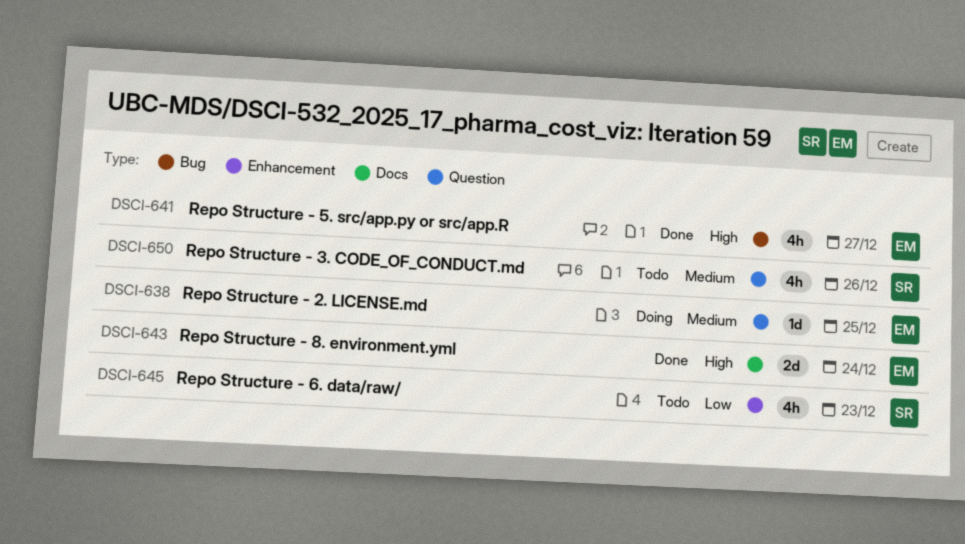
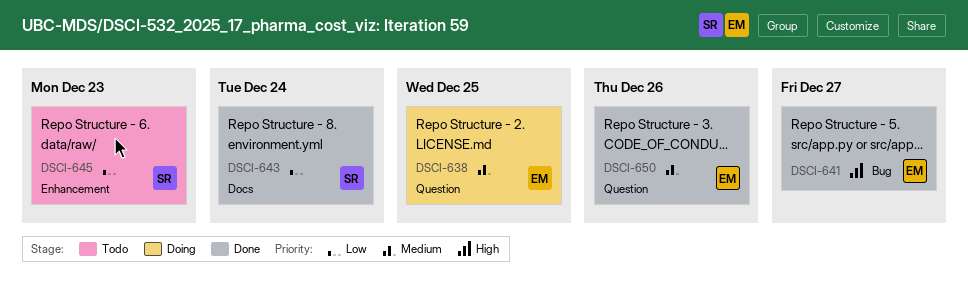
DSCI-643, owner: EM -> SR
DSCI-643, priority: High -> Low
DSCI-650, status: Todo -> Done
DSCI-650, owner: SR -> EM

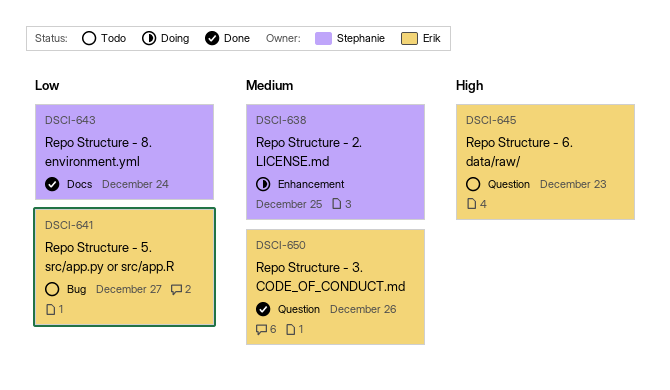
DSCI-638, owner: Erik -> Stephanie
DSCI-638, label: Question -> Enhancement
DSCI-641, status: Done -> Todo
DSCI-641, priority: High -> Low
DSCI-645, owner: Stephanie -> Erik
DSCI-645, priority: Low -> High
DSCI-645, label: Enhancement -> Question

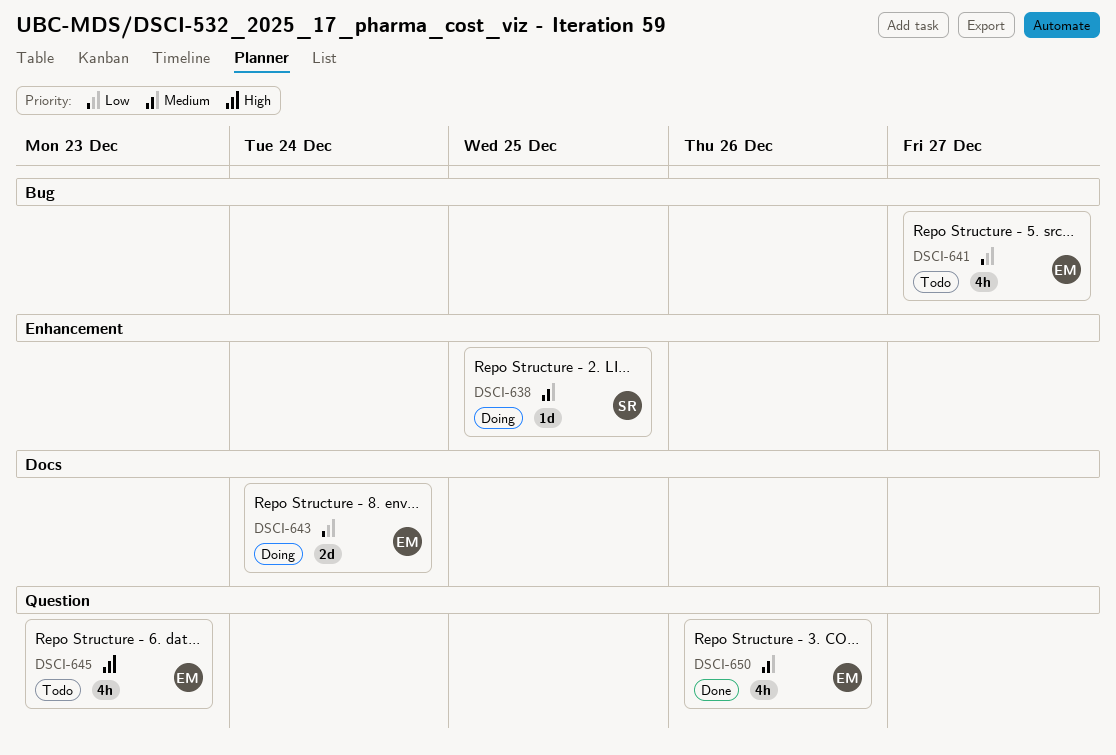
DSCI-643, status: Done -> Doing
DSCI-643, owner: Stephanie -> Erik

